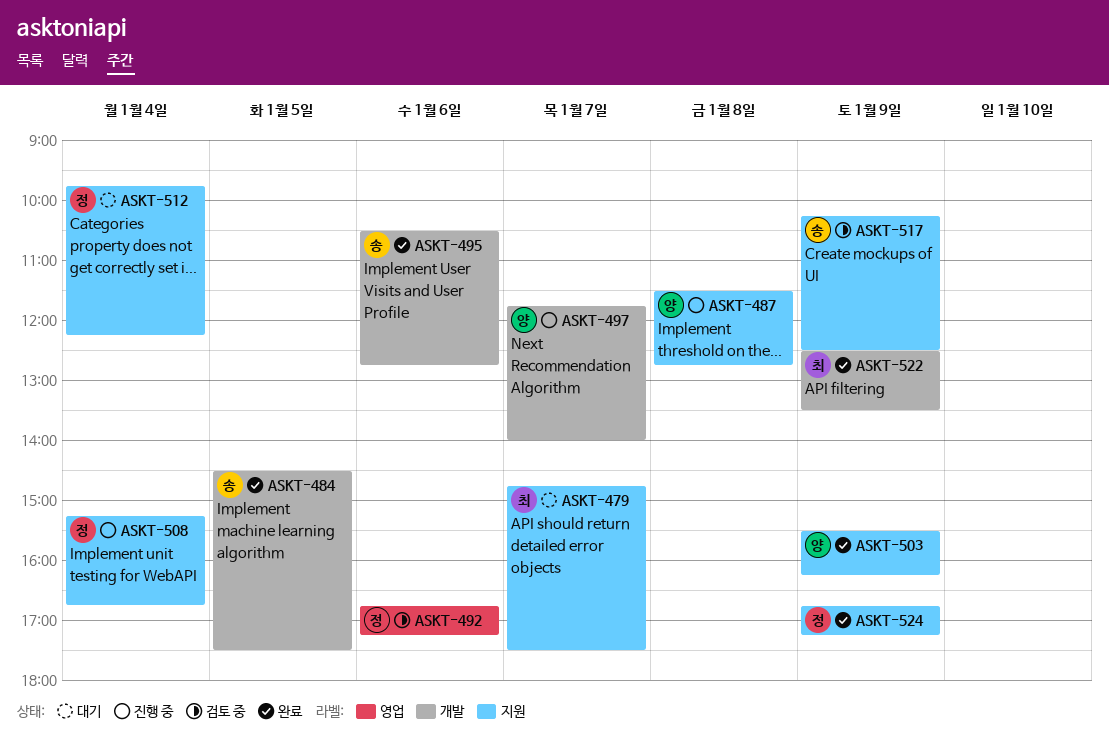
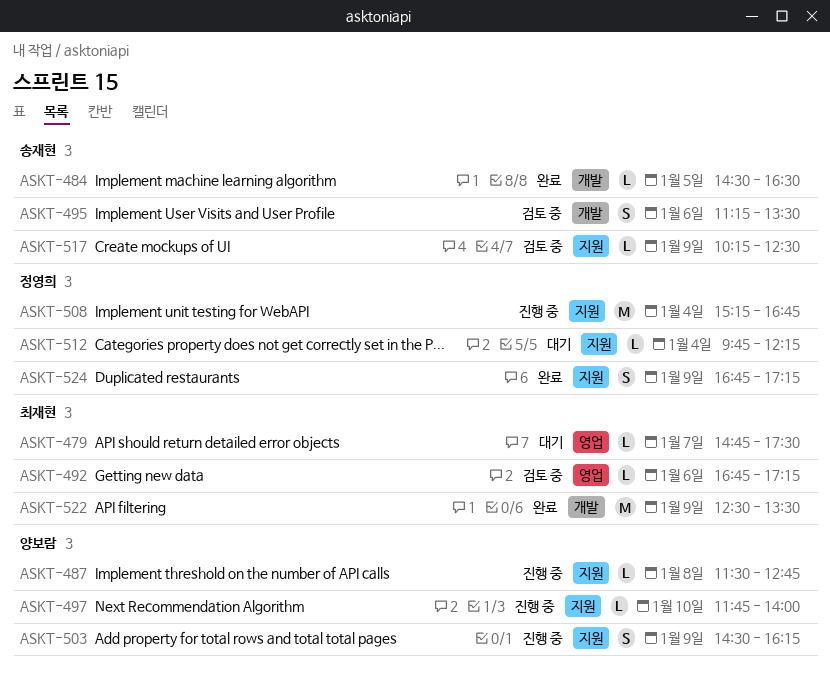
ASKT-479, label: 지원 -> 영업
ASKT-484, ends: 17:30 -> 16:30
ASKT-492, owner: 정영희 -> 최재현
ASKT-495, status: 완료 -> 검토 중
ASKT-495, begins: 10:30 -> 11:15
ASKT-495, ends: 12:45 -> 13:30
ASKT-497, label: 개발 -> 지원
ASKT-497, day: Jan 7 -> Jan 10
ASKT-503, status: 완료 -> 진행 중
ASKT-503, begins: 15:30 -> 14:30

